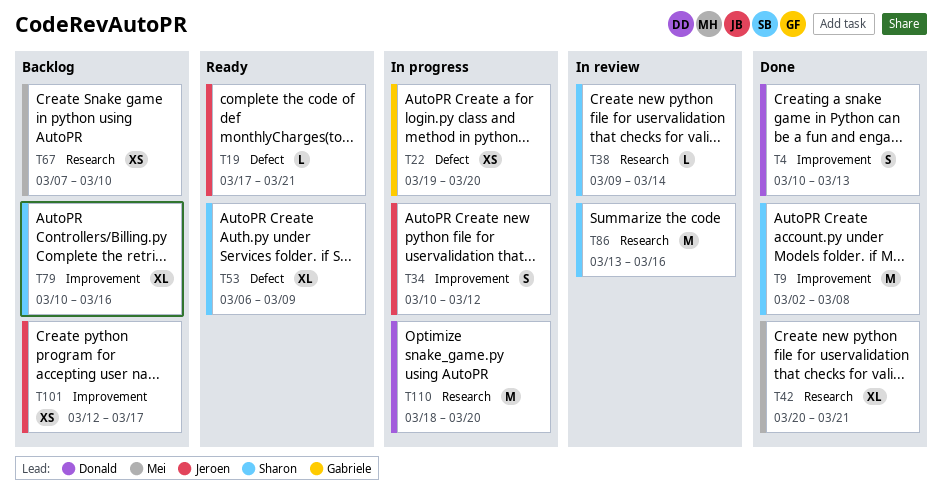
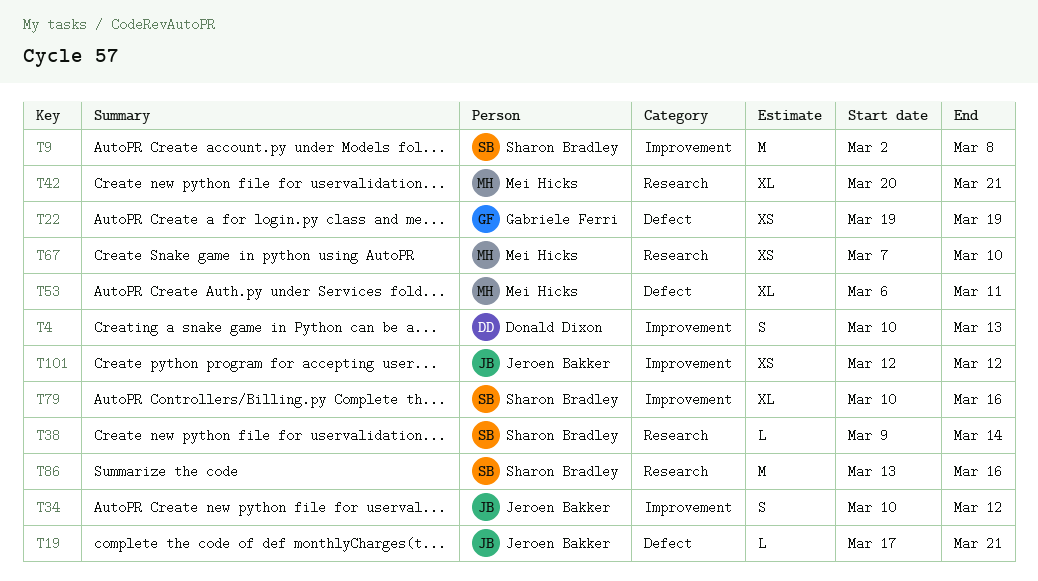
T22, due: Mar 20 -> Mar 19
T53, owner: Sharon Bradley -> Mei Hicks
T53, due: Mar 9 -> Mar 11
T101, due: Mar 17 -> Mar 12
T110: present -> none

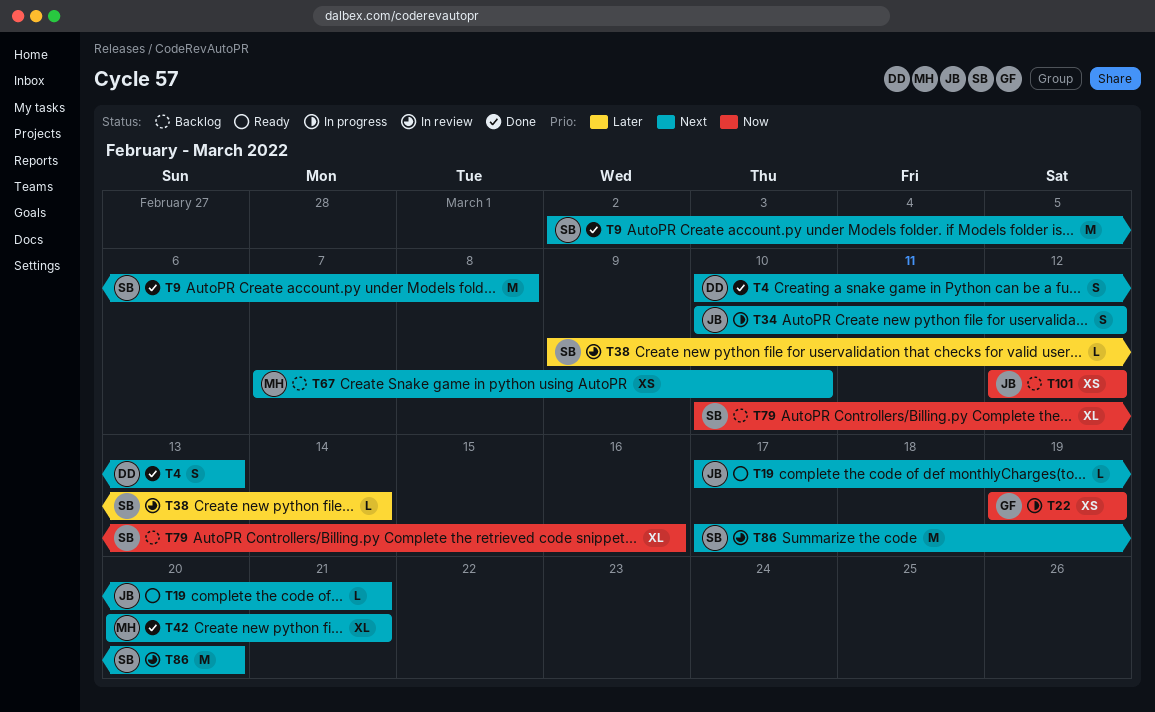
T53: present -> none
T86, start: Mar 13 -> Mar 17
T86, due: Mar 16 -> Mar 20

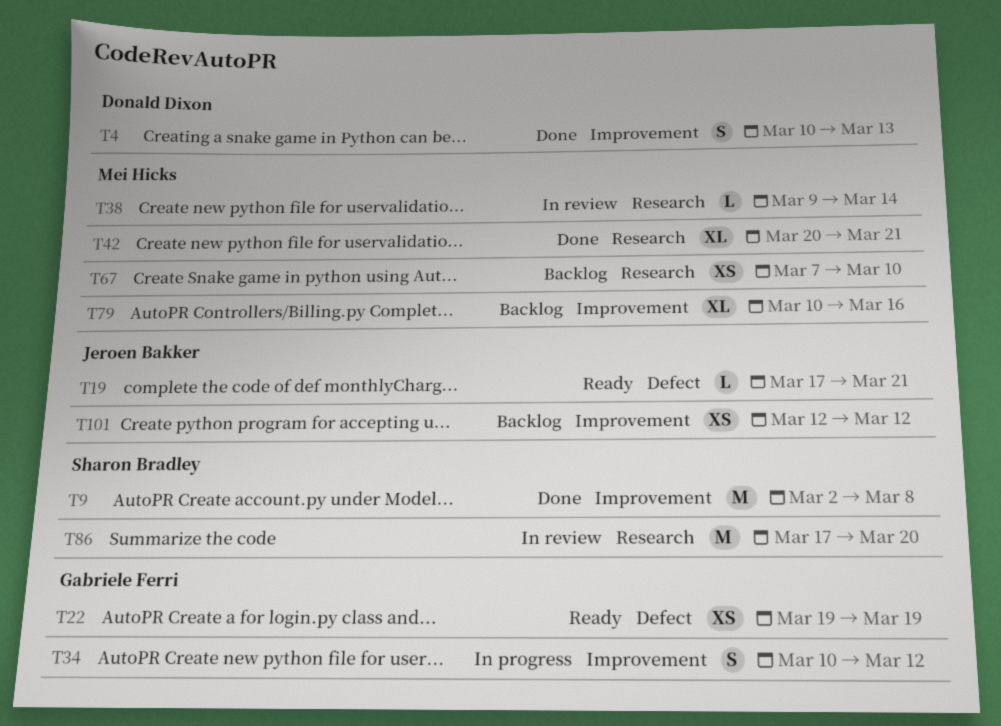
T22, status: In progress -> Ready
T34, owner: Jeroen Bakker -> Gabriele Ferri
T38, owner: Sharon Bradley -> Mei Hicks
T79, owner: Sharon Bradley -> Mei Hicks

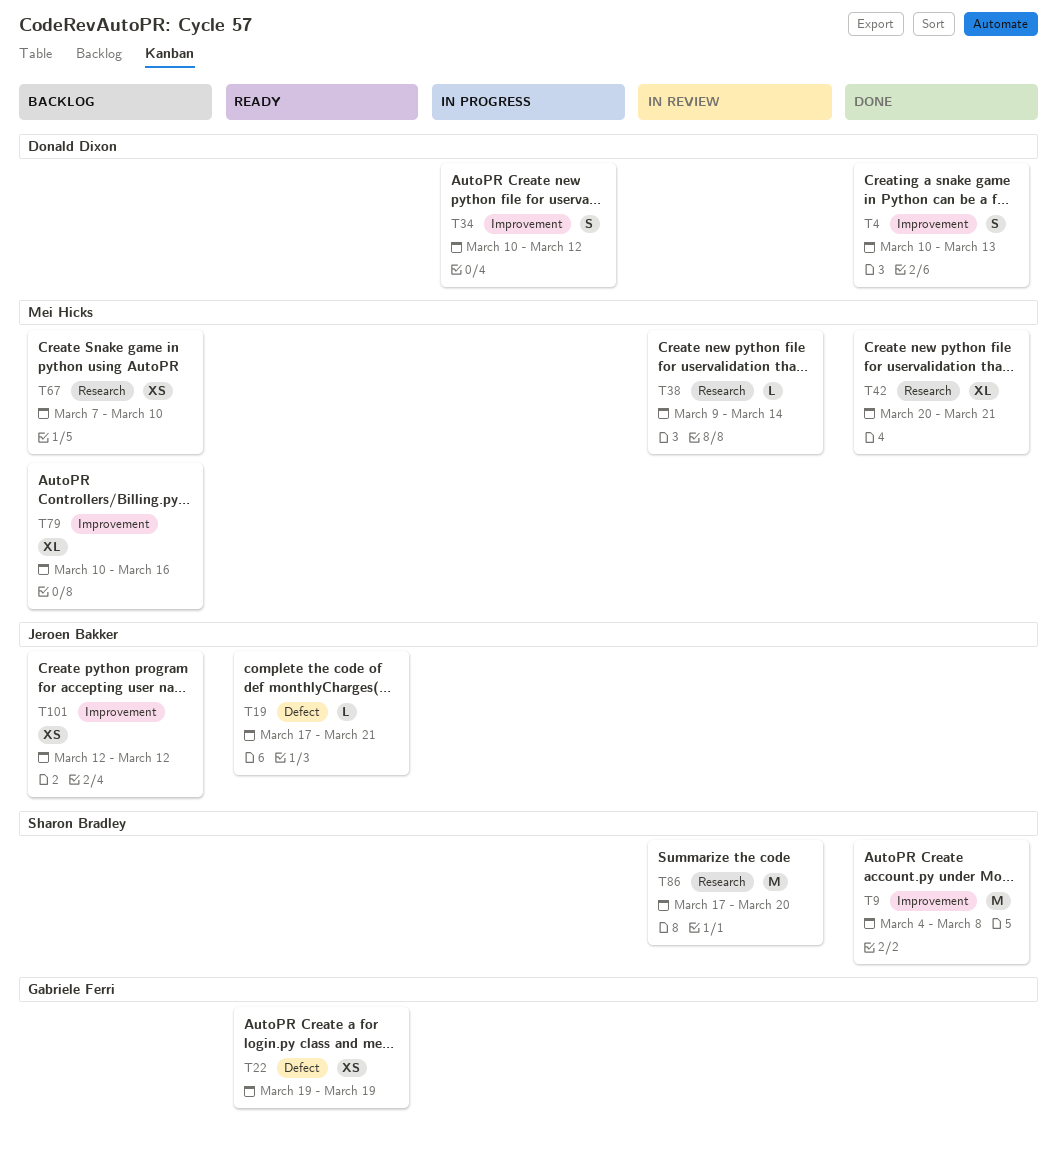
T9, start: Mar 2 -> Mar 4
T34, owner: Gabriele Ferri -> Donald Dixon

